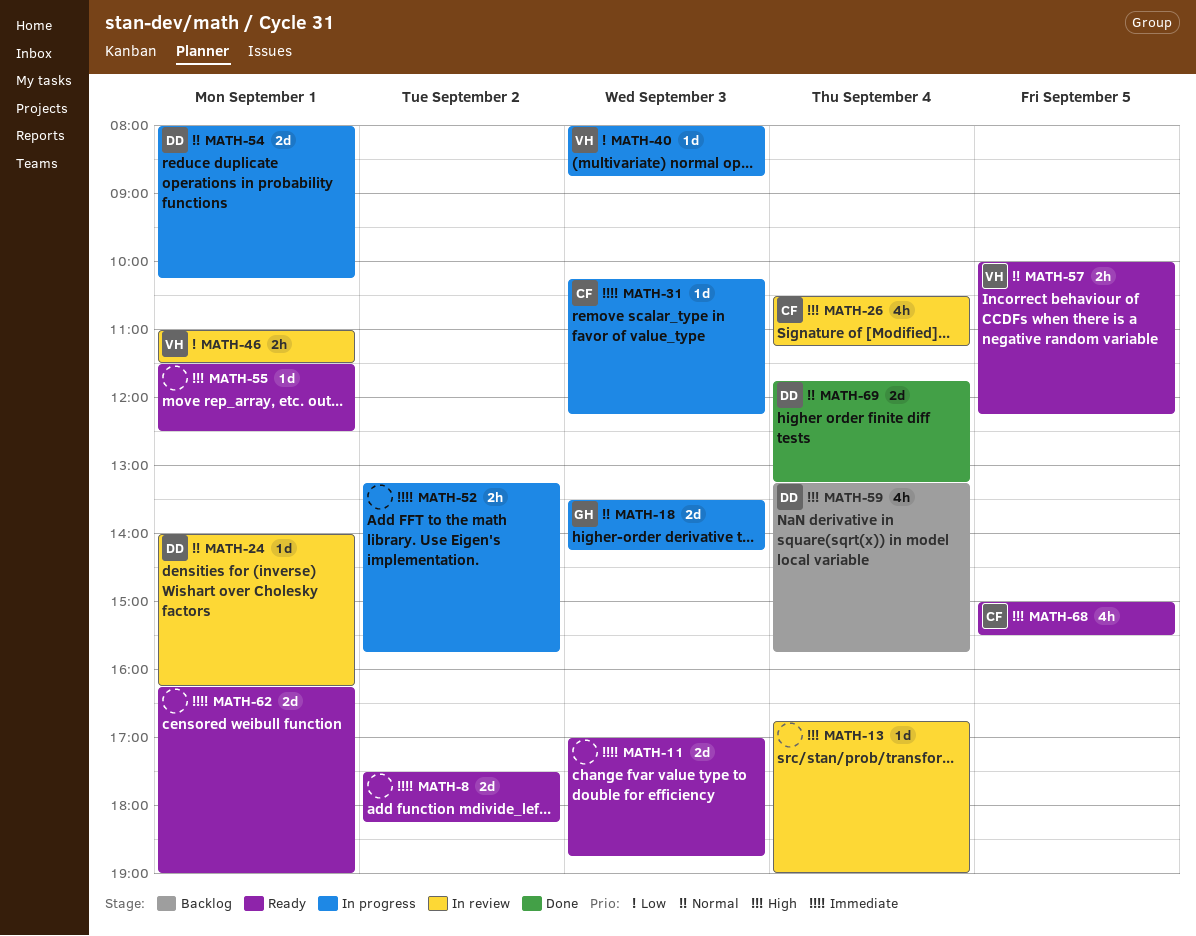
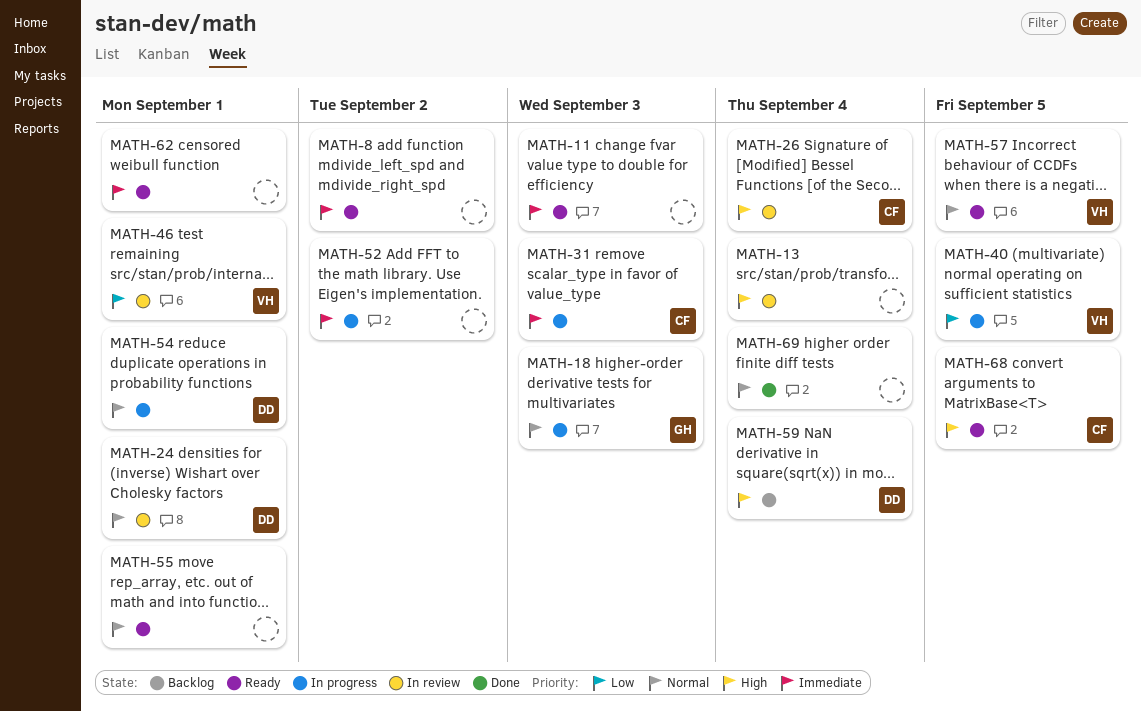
MATH-40, day: Sep 3 -> Sep 5
MATH-55, priority: High -> Normal
MATH-69, owner: DD -> none

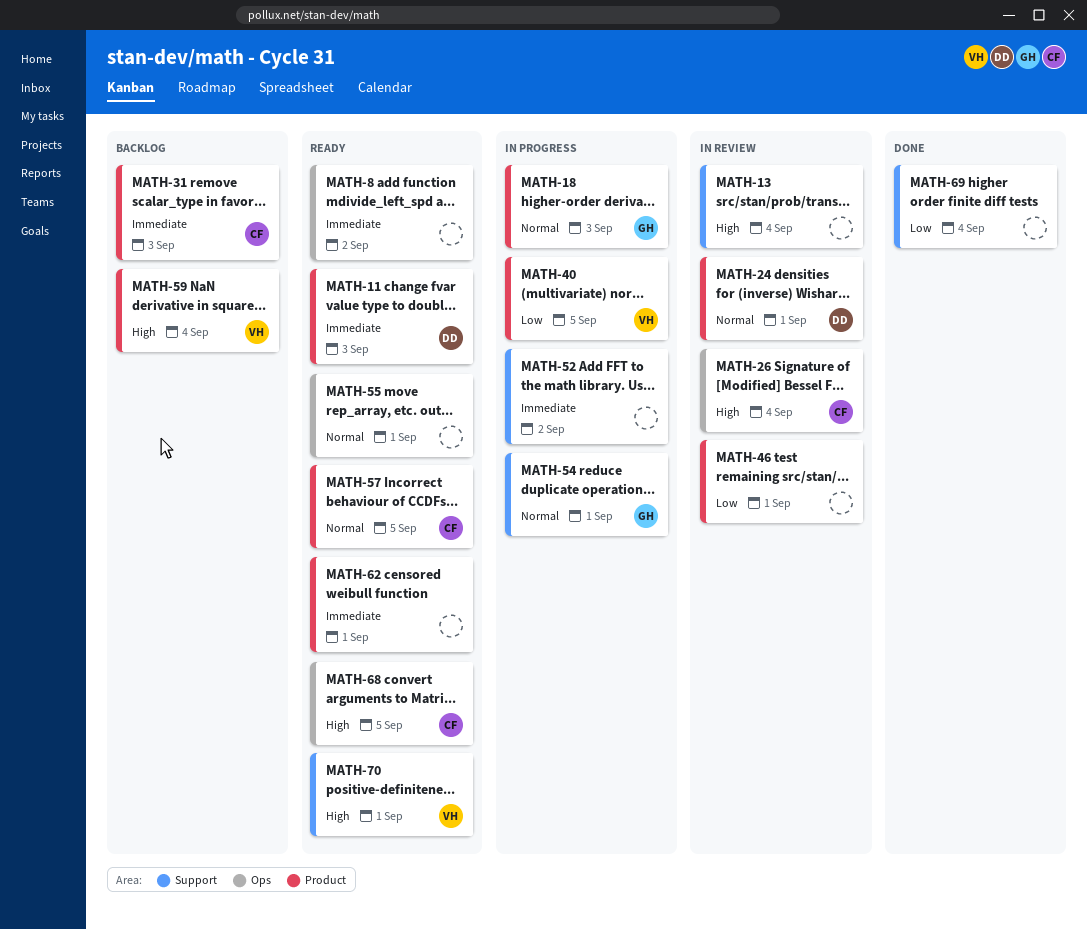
MATH-11, owner: none -> DD
MATH-31, status: In progress -> Backlog
MATH-46, owner: VH -> none
MATH-54, owner: DD -> GH
MATH-57, owner: VH -> CF
MATH-59, owner: DD -> VH
MATH-69, priority: Normal -> Low
MATH-70: none -> present

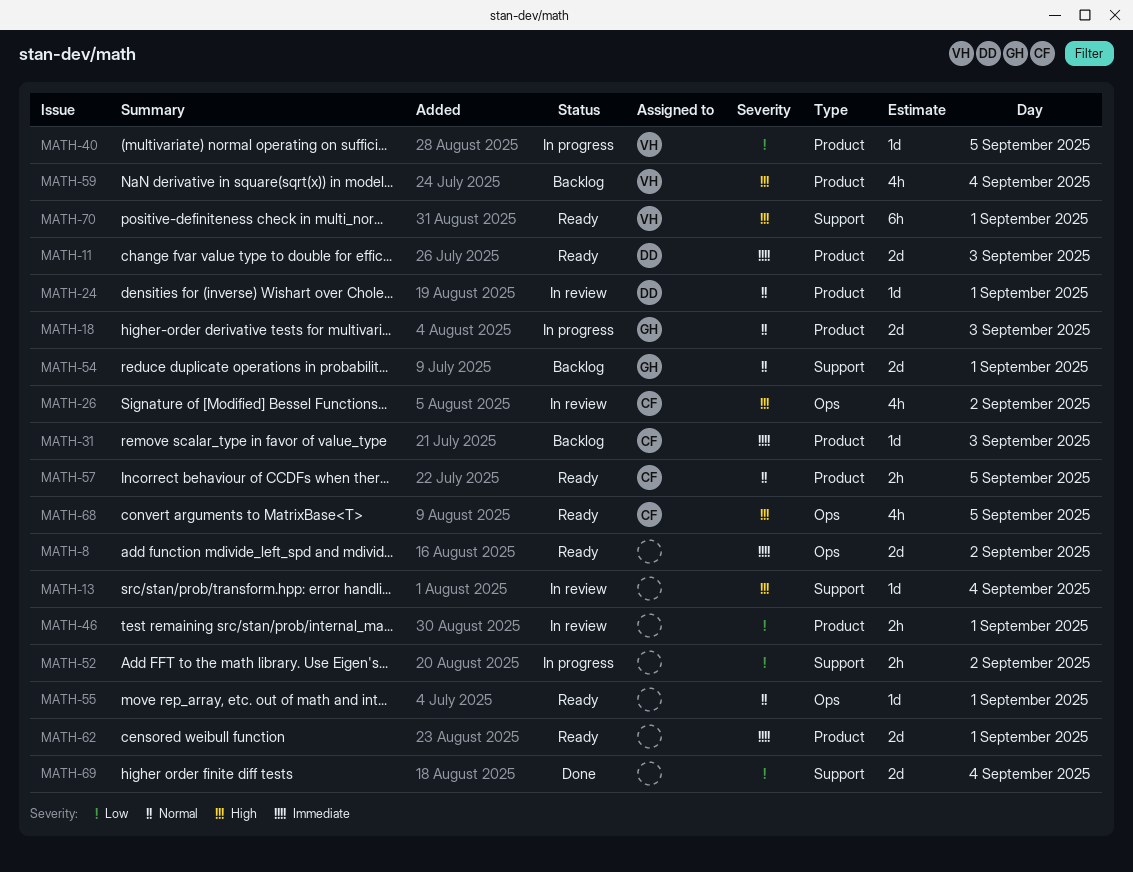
MATH-26, day: Sep 4 -> Sep 2
MATH-52, priority: Immediate -> Low
MATH-54, status: In progress -> Backlog

